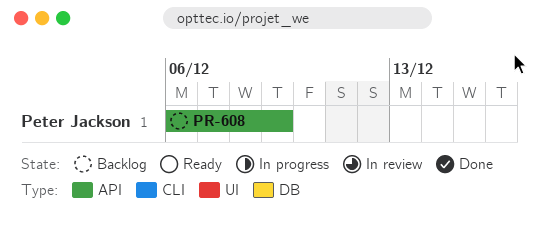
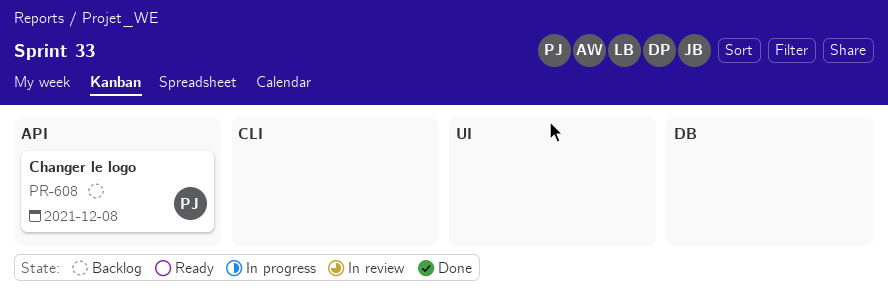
PR-608, due: Dec 9 -> Dec 8

